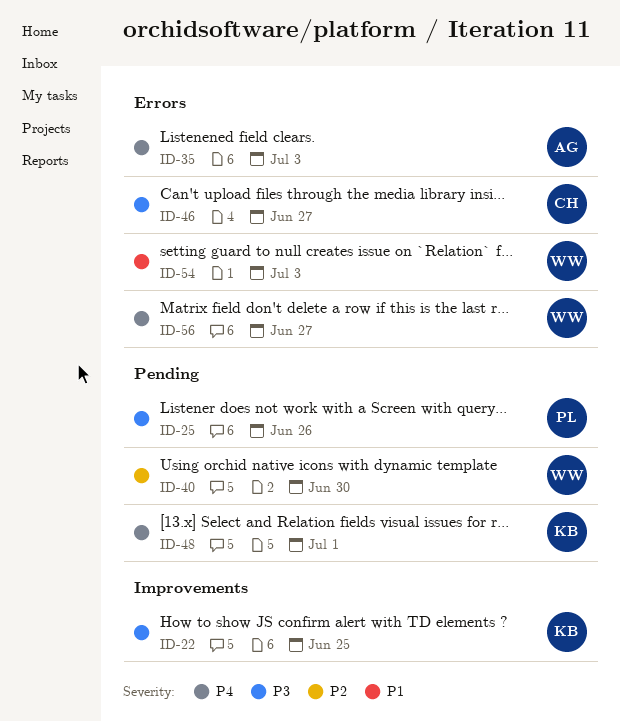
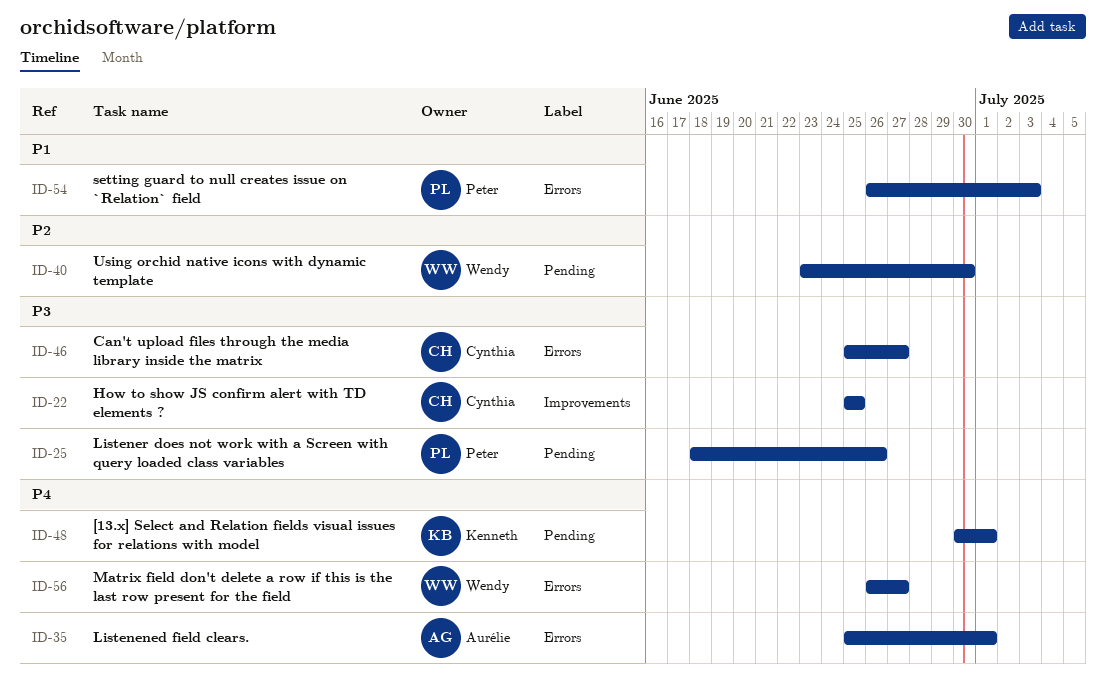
ID-22, owner: Kenneth -> Cynthia
ID-35, due: Jul 3 -> Jul 1
ID-54, owner: Wendy -> Peter

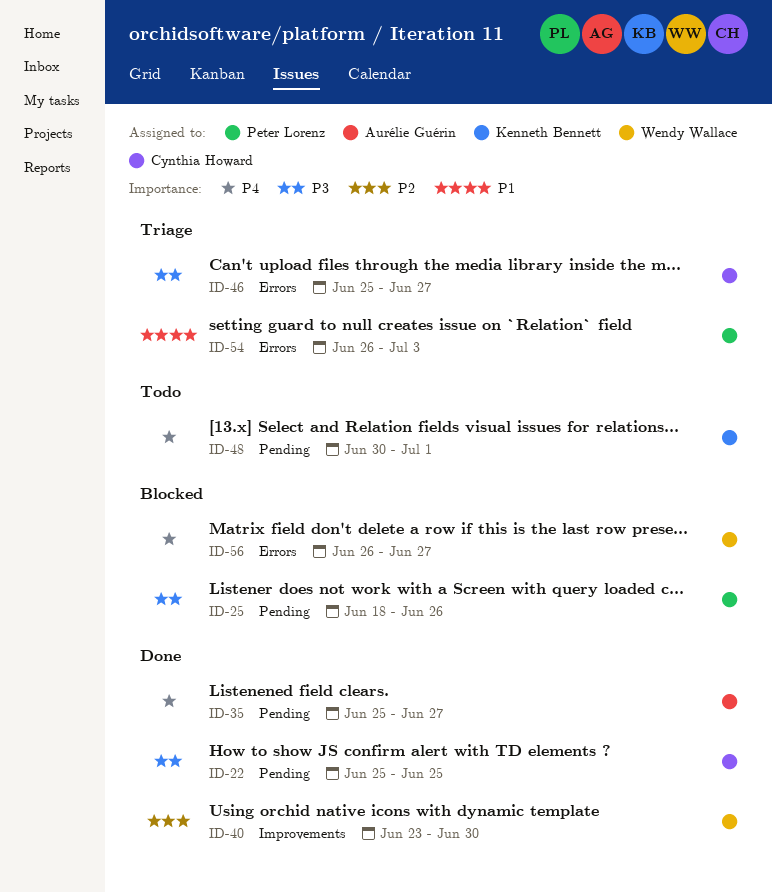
ID-22, label: Improvements -> Pending
ID-35, label: Errors -> Pending
ID-35, due: Jul 1 -> Jun 27
ID-40, label: Pending -> Improvements

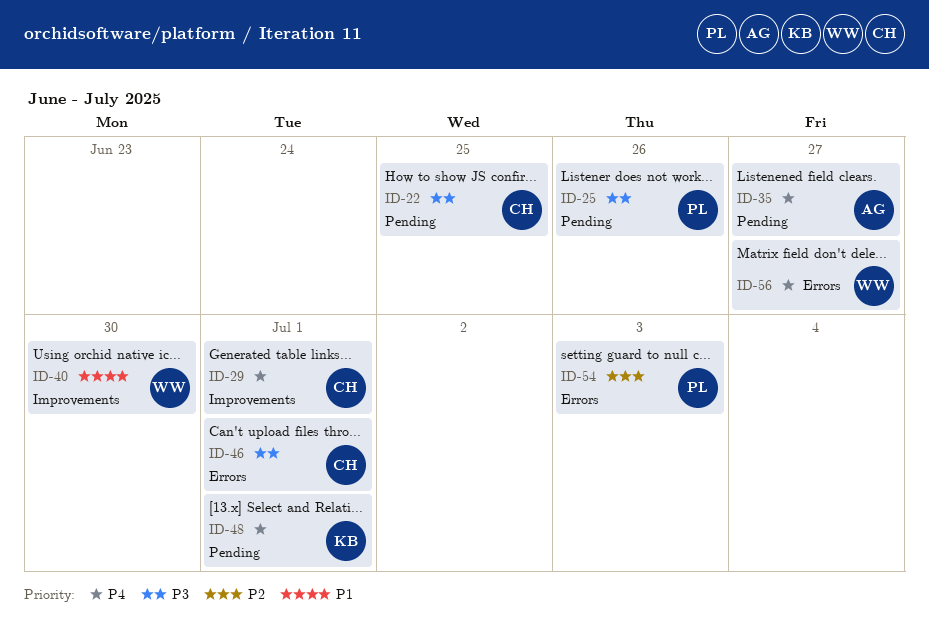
ID-29: none -> present
ID-40, priority: P2 -> P1
ID-46, due: Jun 27 -> Jul 1
ID-54, priority: P1 -> P2

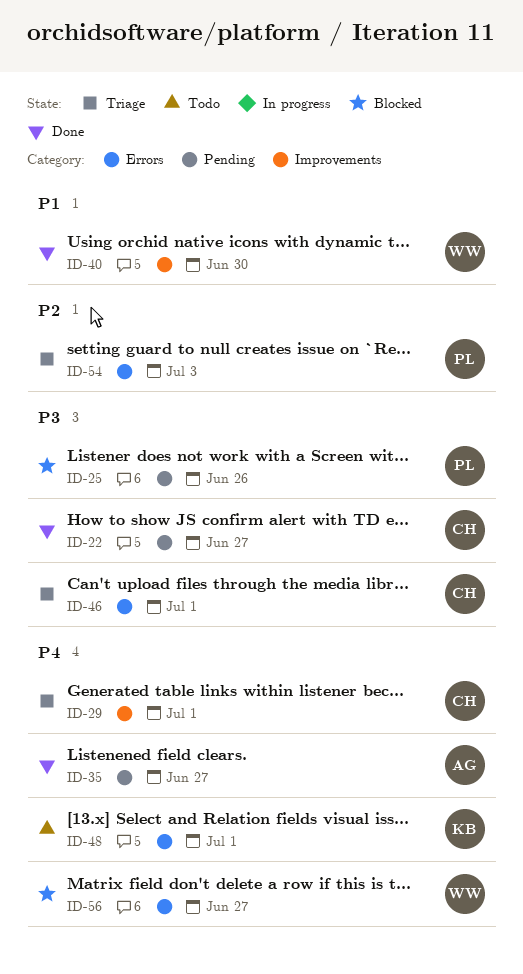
ID-22, due: Jun 25 -> Jun 27
ID-48, label: Pending -> Errors

